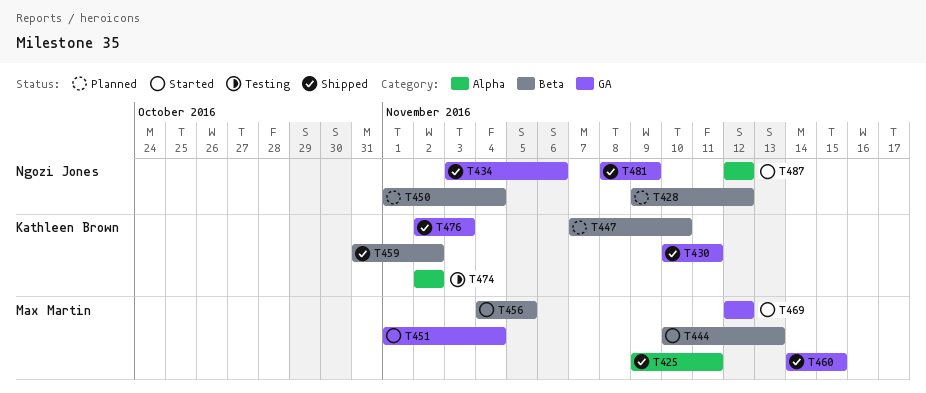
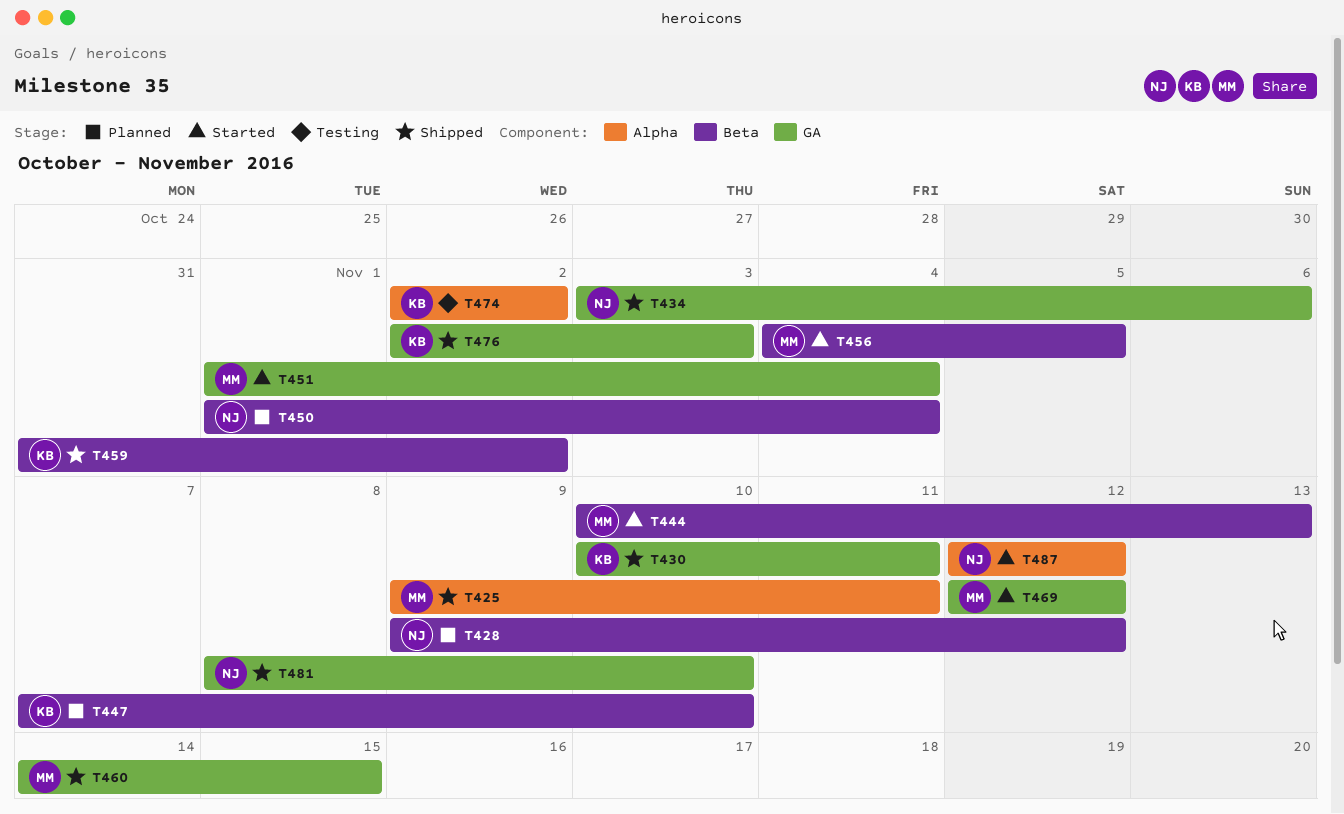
T481, due: Nov 9 -> Nov 10

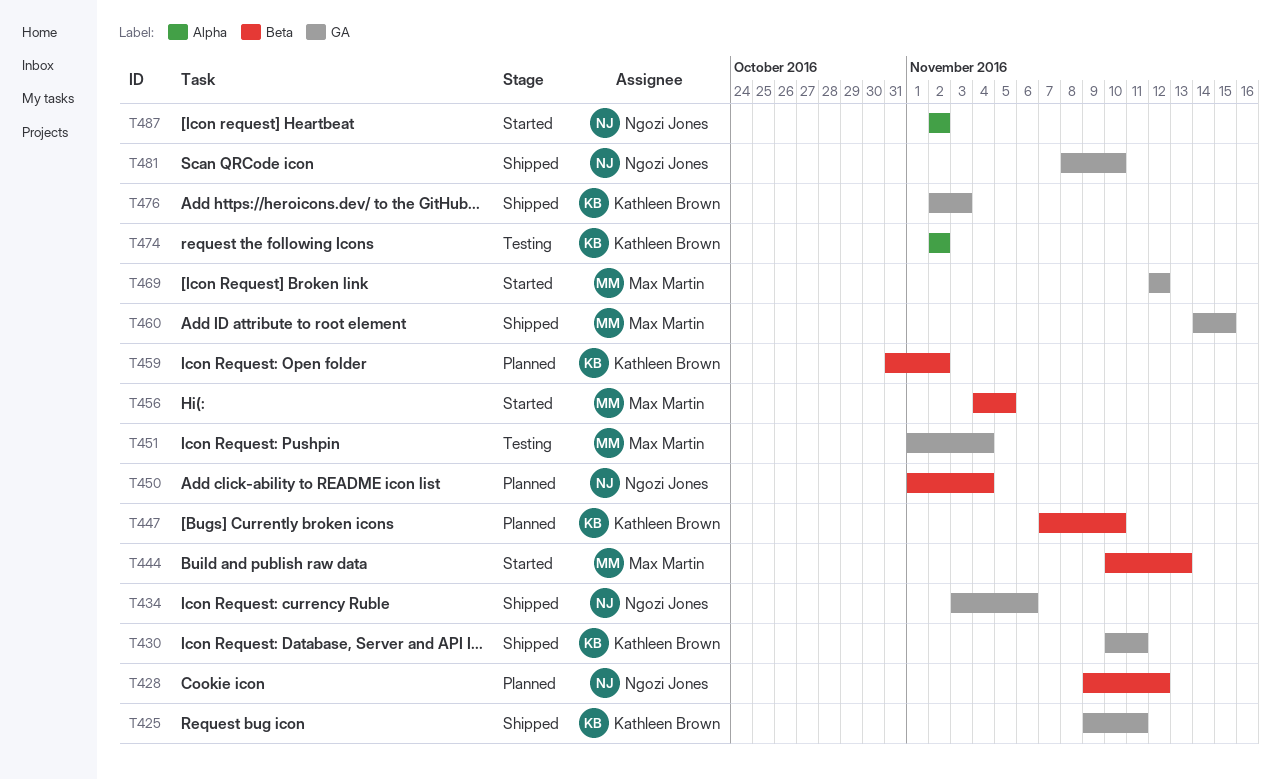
T425, owner: Max Martin -> Kathleen Brown
T425, label: Alpha -> GA
T451, status: Started -> Testing
T459, status: Shipped -> Planned
T487, start: Nov 12 -> Nov 2
T487, due: Nov 12 -> Nov 2

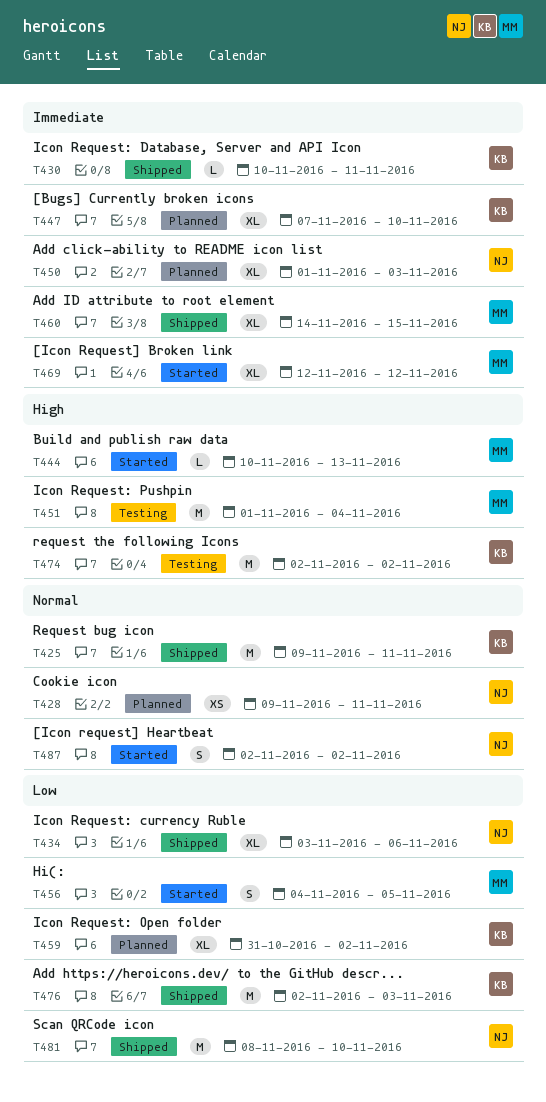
T428, due: Nov 12 -> Nov 11
T450, due: Nov 4 -> Nov 3

